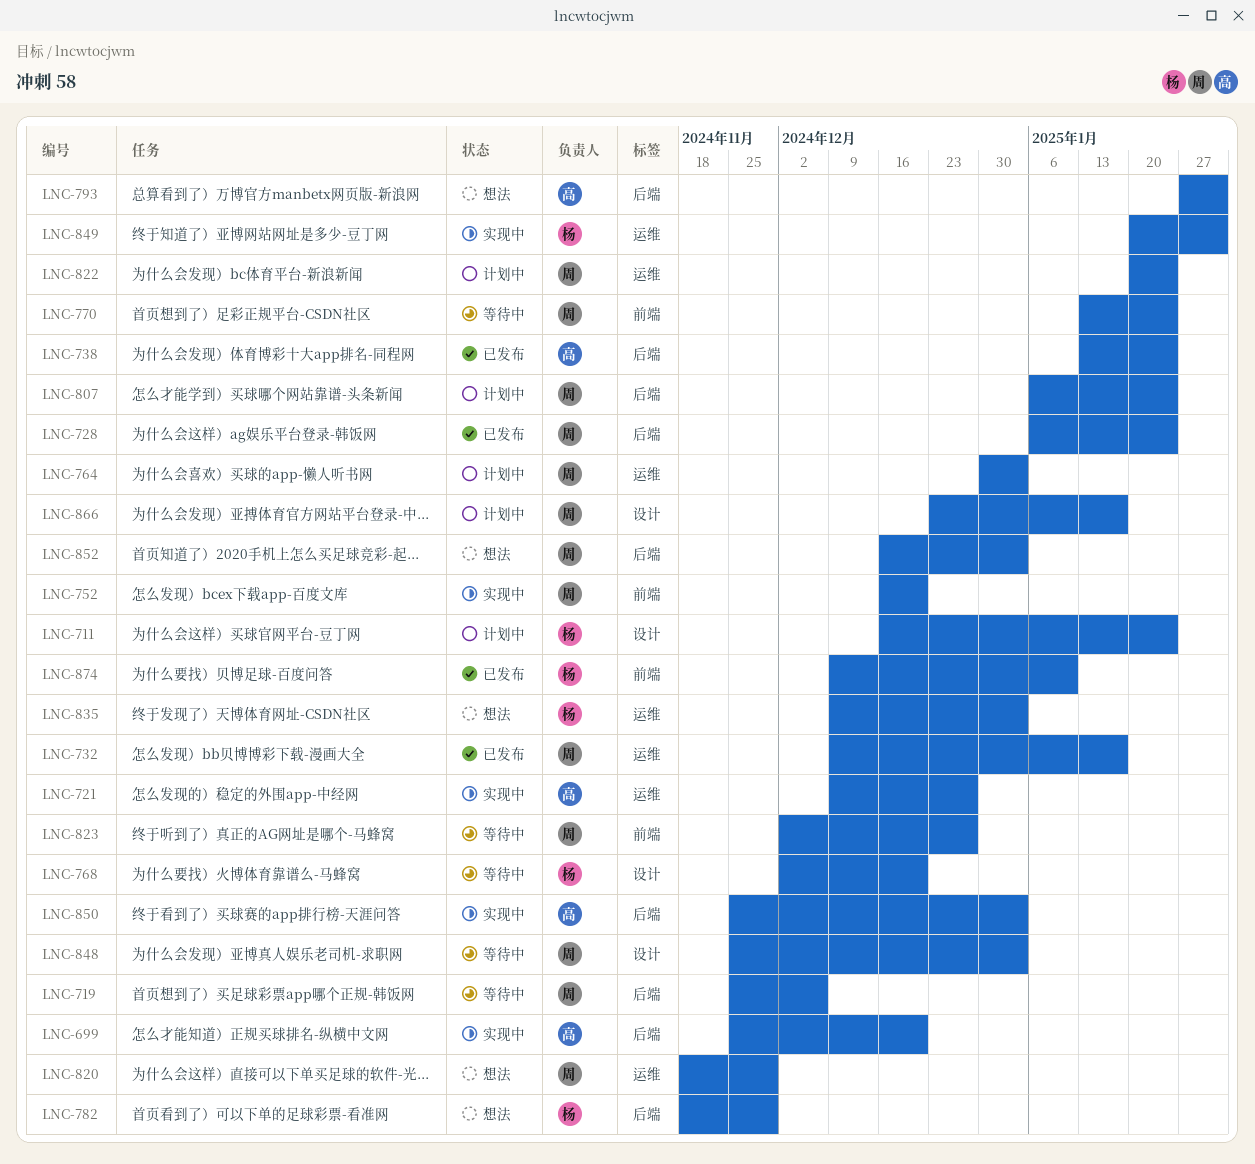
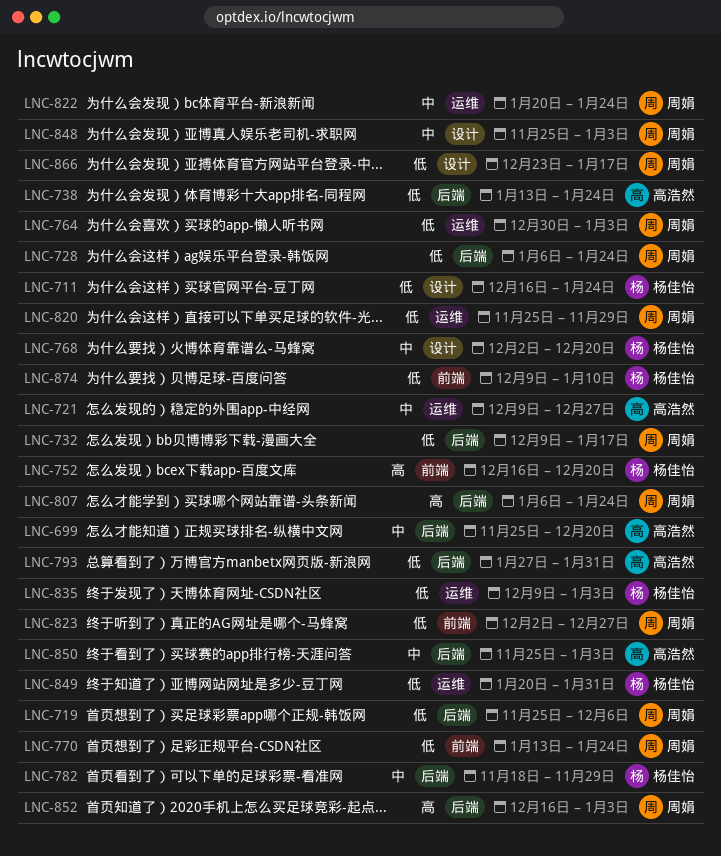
LNC-732, label: 运维 -> 后端
LNC-752, owner: 周娟 -> 杨佳怡
LNC-820, start: Nov 18 -> Nov 25

